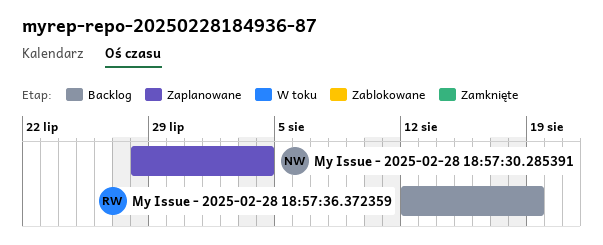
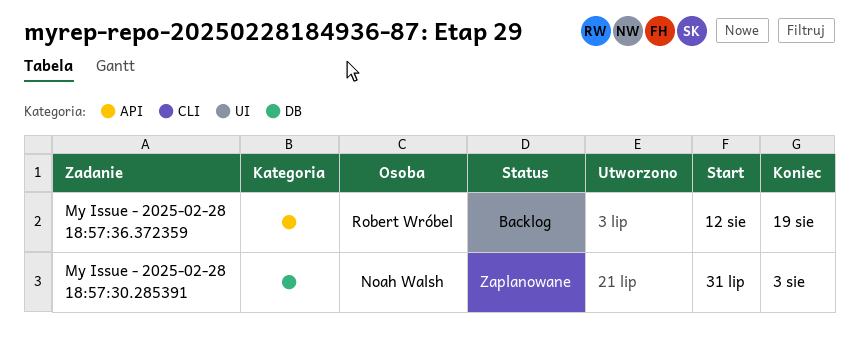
My Issue - 2025-02-28 18:57:30.285391, start: Jul 28 -> Jul 31
My Issue - 2025-02-28 18:57:30.285391, due: Aug 4 -> Aug 3

